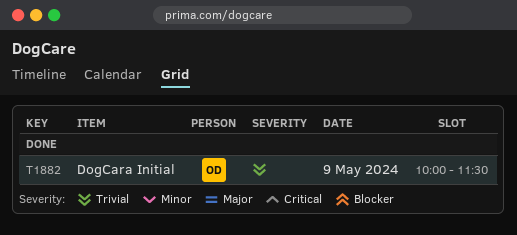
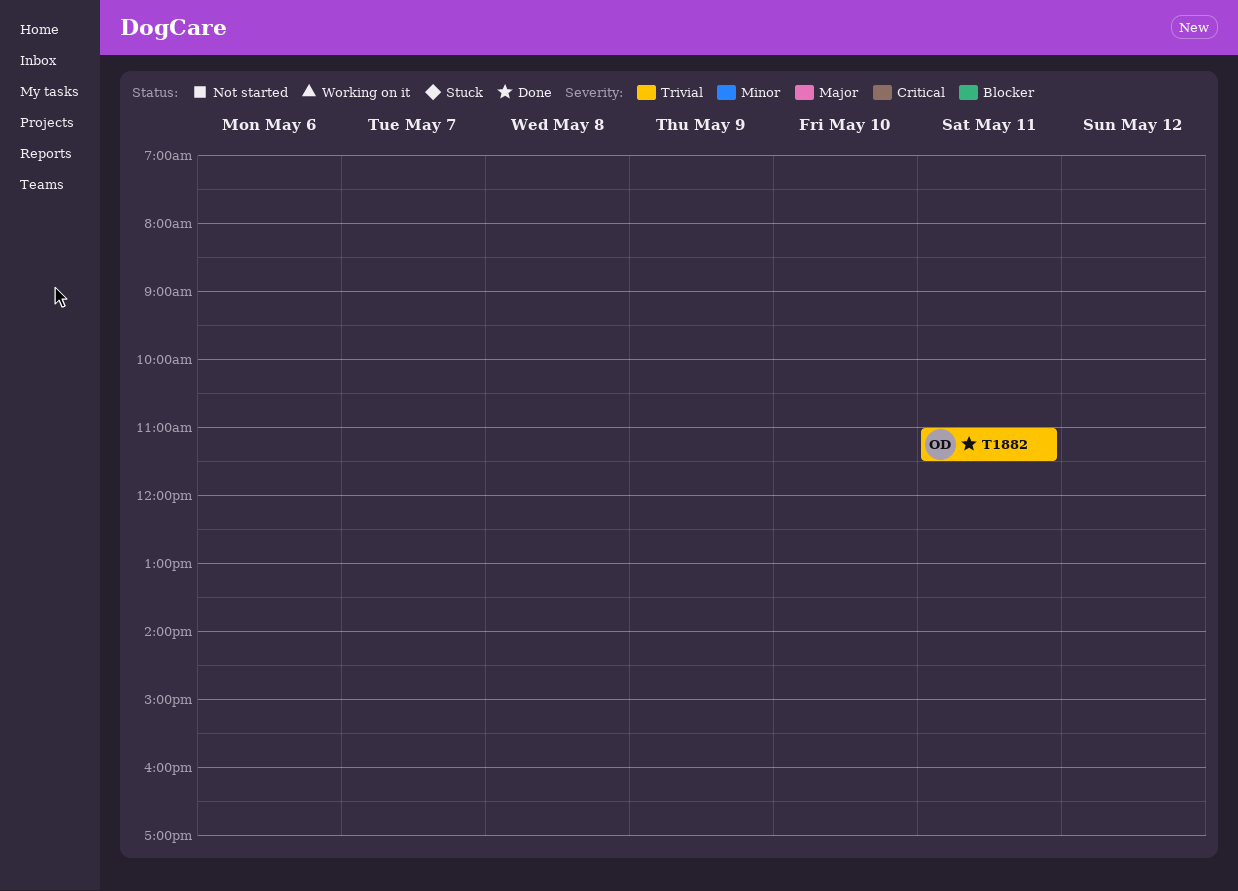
T1882, day: May 9 -> May 11
T1882, begins: 10:00 -> 11:00

